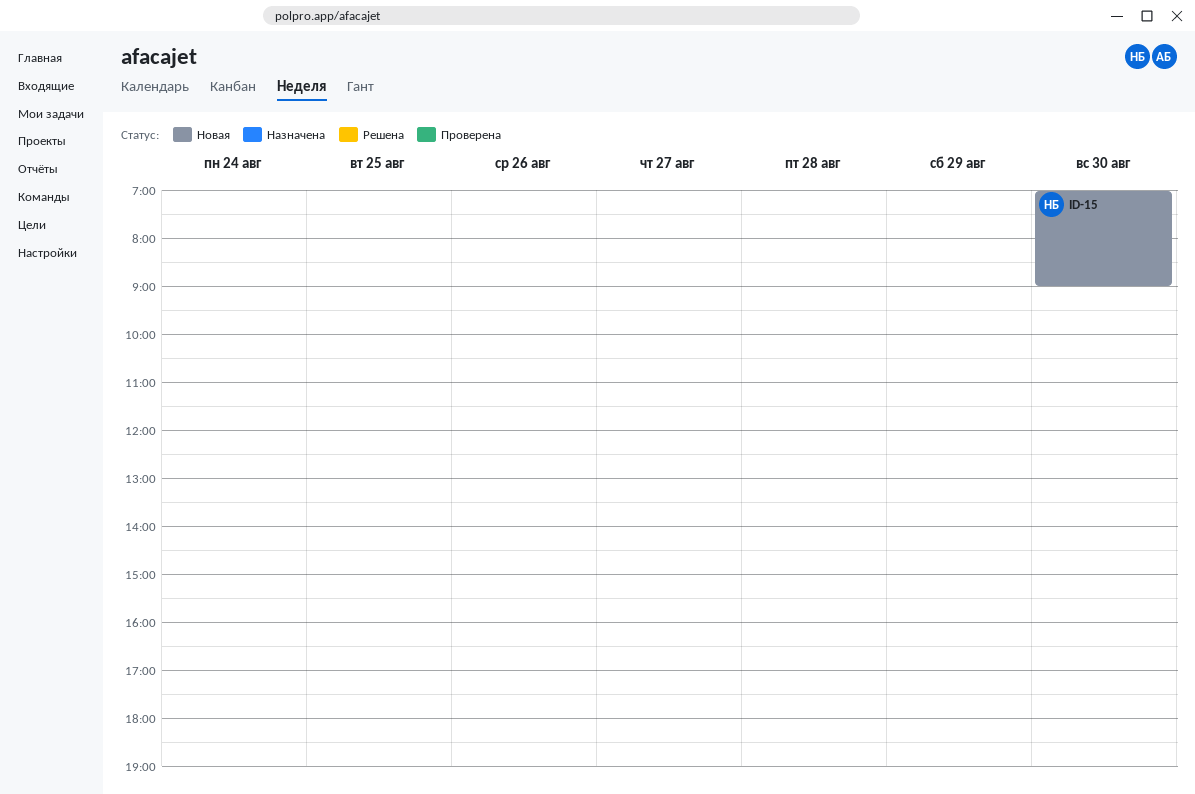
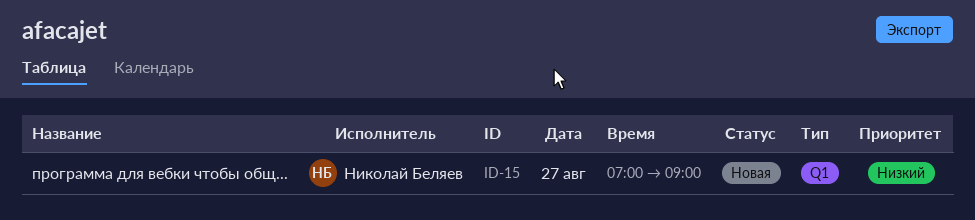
ID-15, day: Aug 30 -> Aug 27

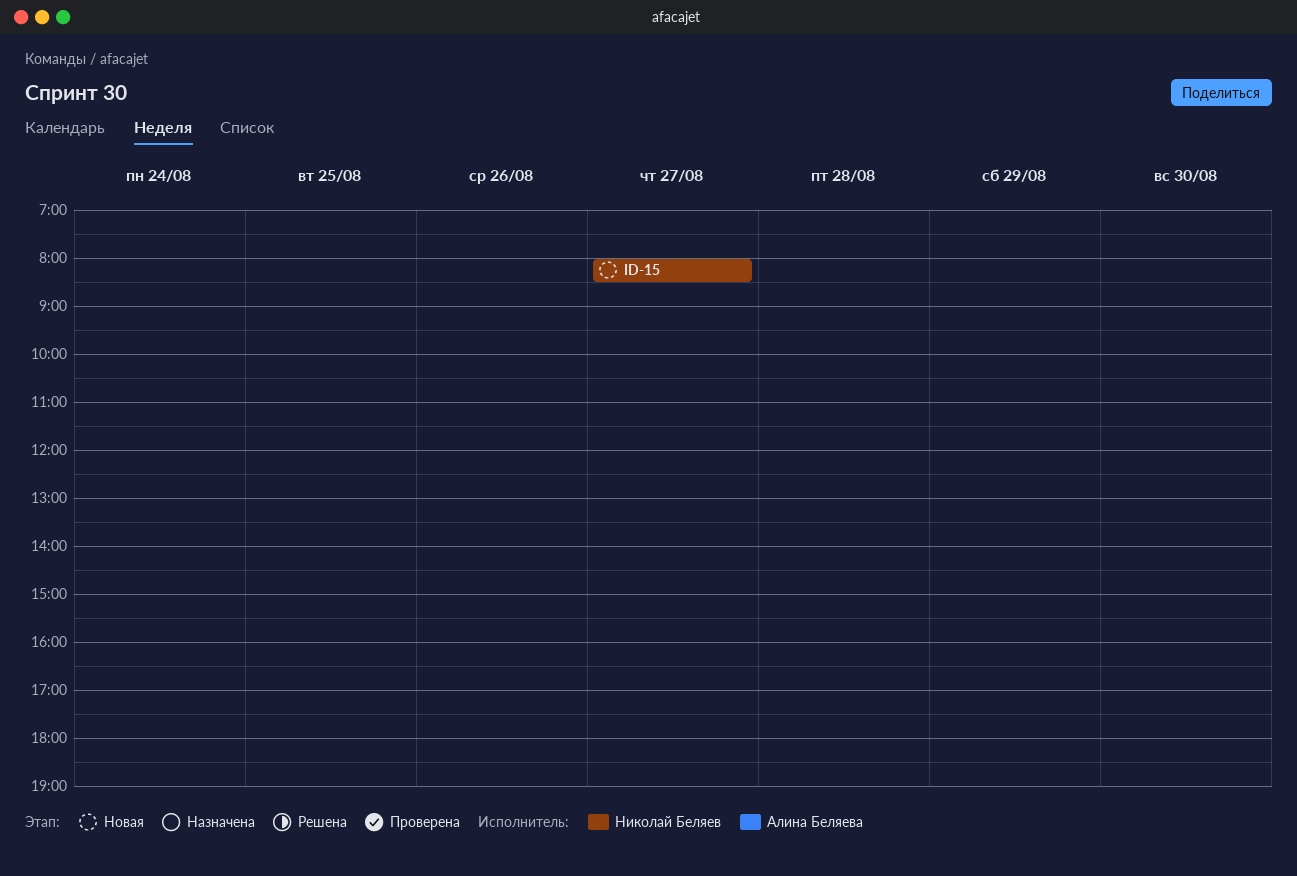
ID-15, begins: 07:00 -> 08:00
ID-15, ends: 09:00 -> 08:30

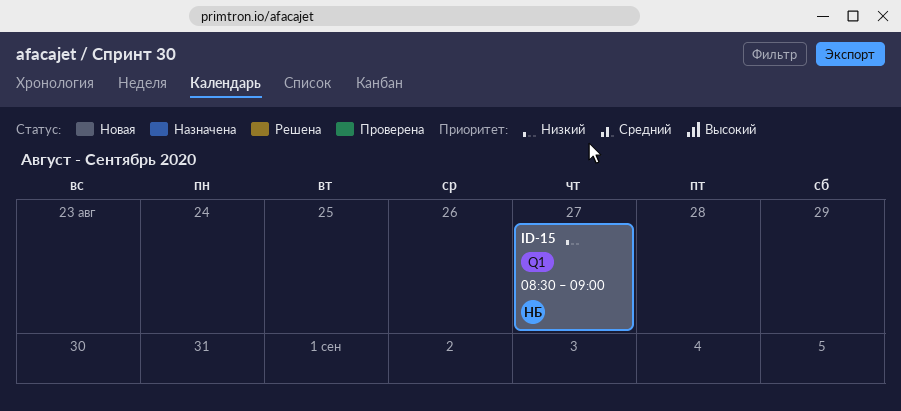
ID-15, begins: 08:00 -> 08:30
ID-15, ends: 08:30 -> 09:00

